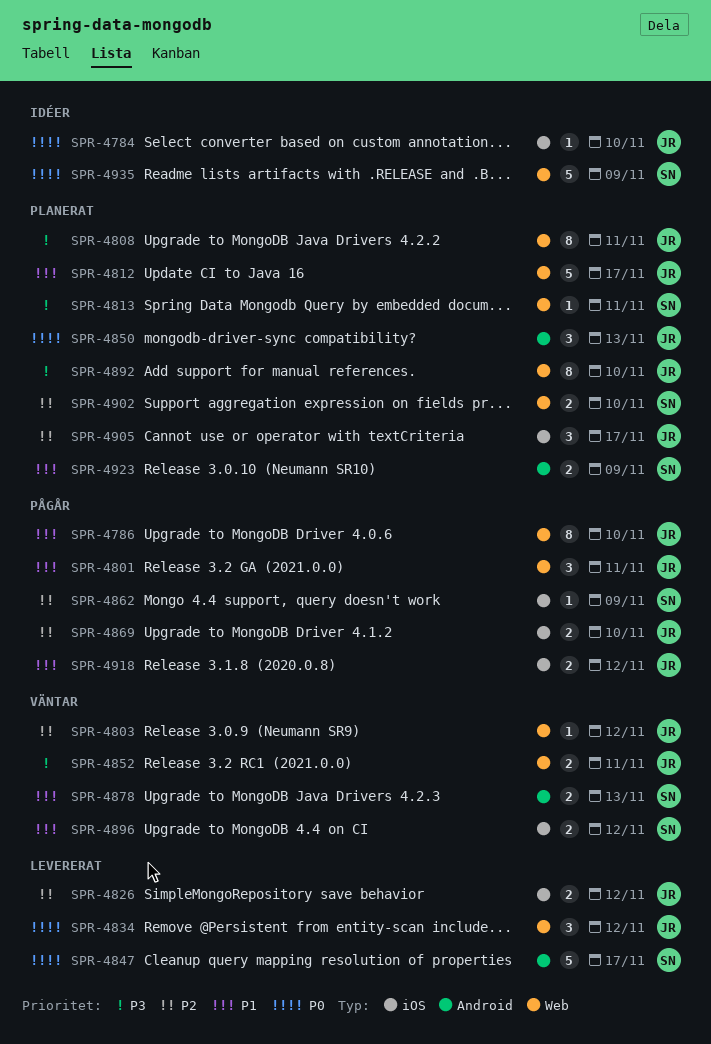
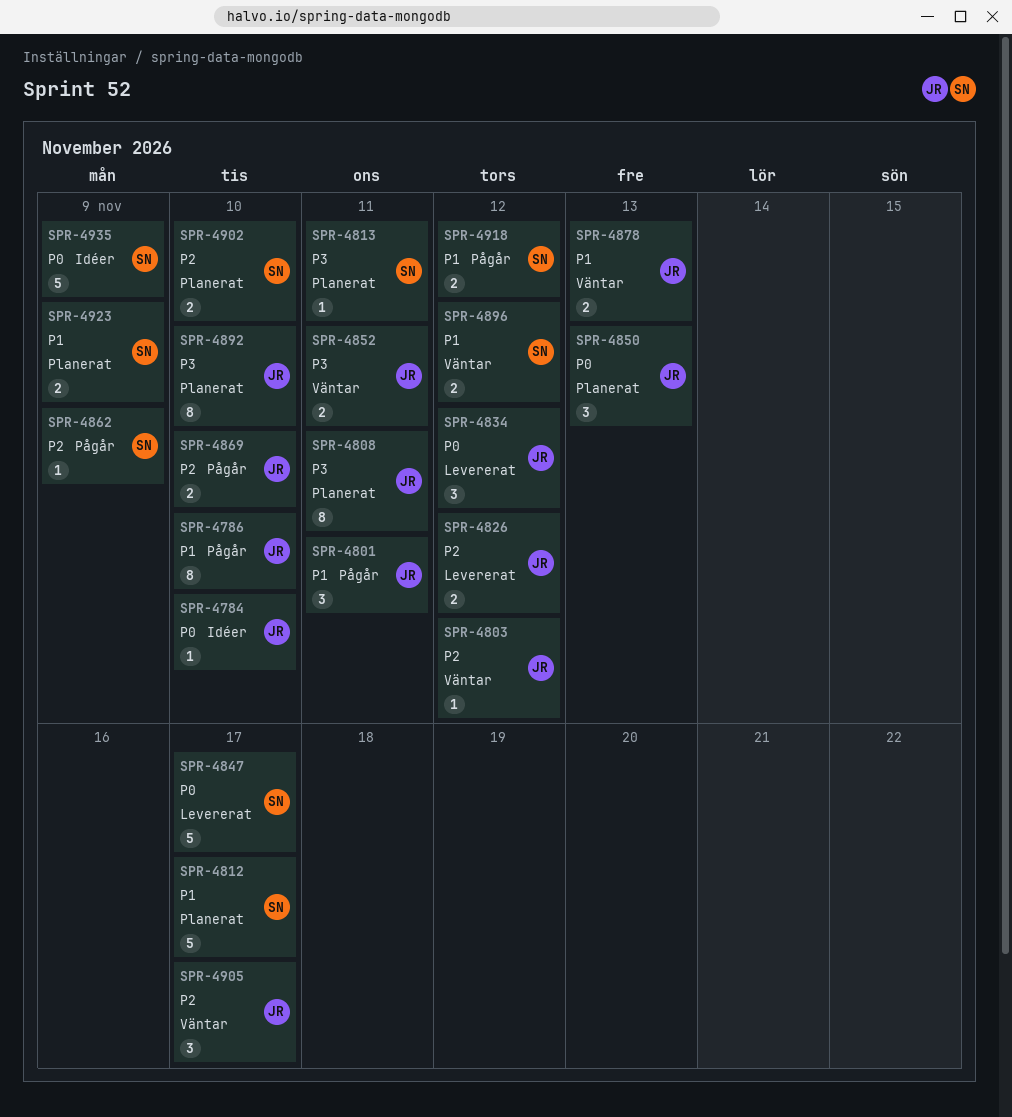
SPR-4812, owner: JR -> SN
SPR-4878, owner: SN -> JR
SPR-4905, status: Planerat -> Väntar
SPR-4918, owner: JR -> SN

